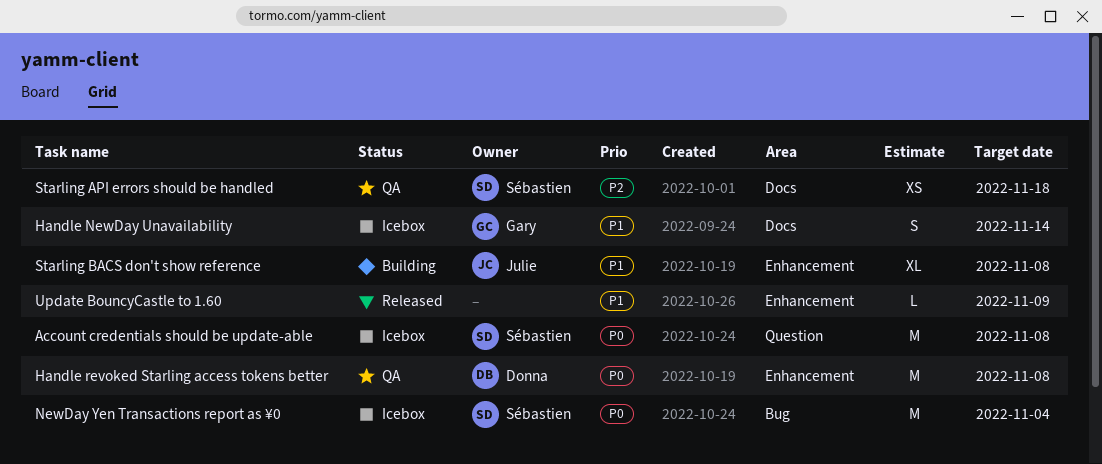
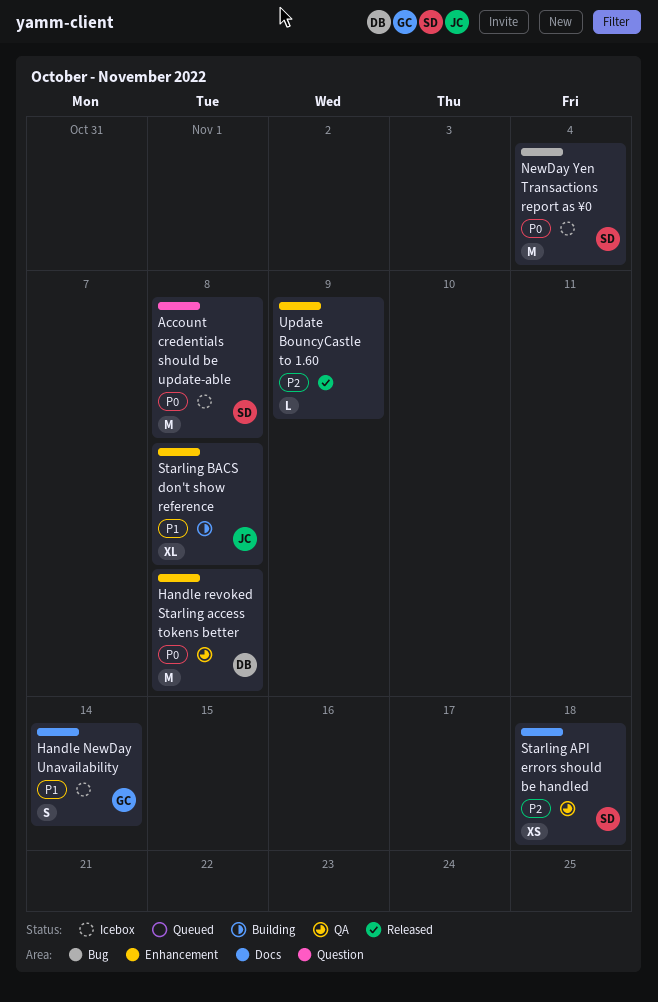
Update BouncyCastle to 1.60, priority: P1 -> P2

